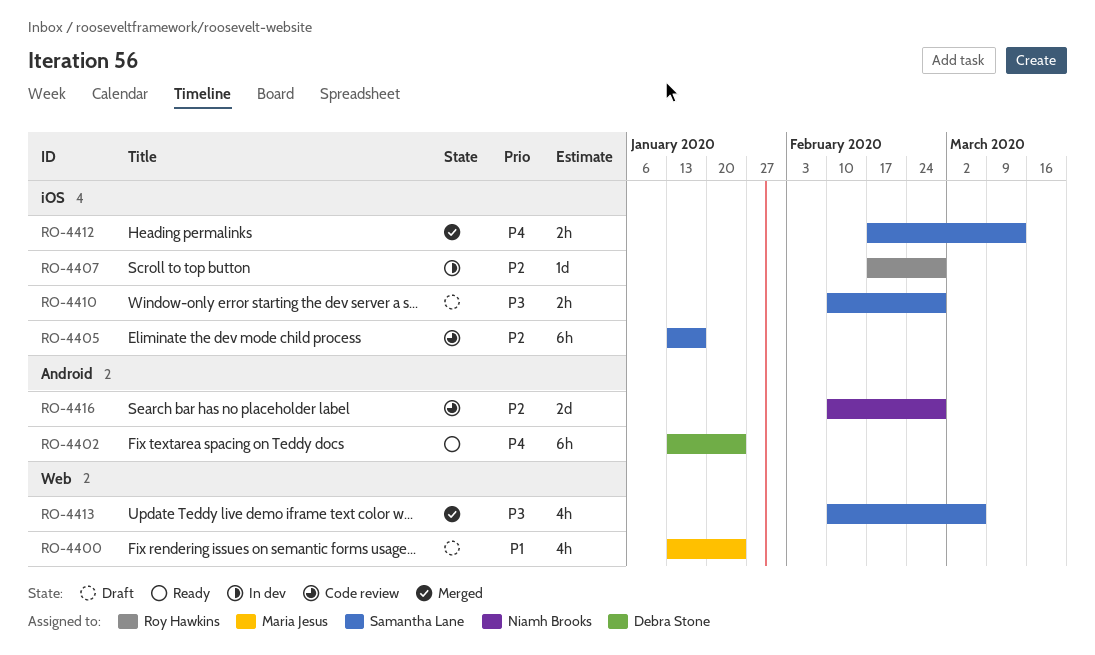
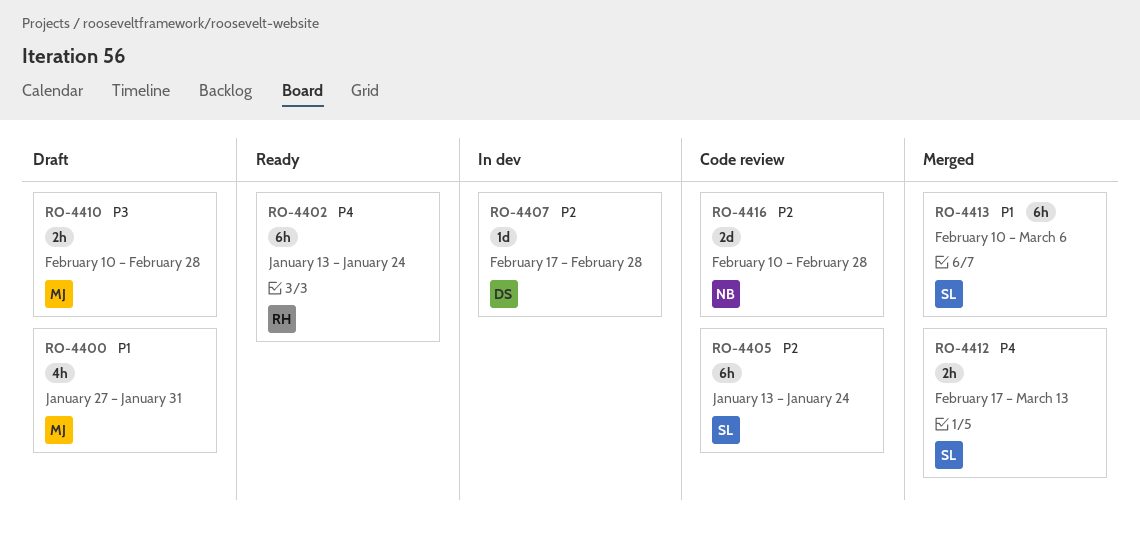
RO-4400, start: Jan 13 -> Jan 27
RO-4400, due: Jan 24 -> Jan 31
RO-4402, owner: Debra Stone -> Roy Hawkins
RO-4405, due: Jan 17 -> Jan 24
RO-4407, owner: Roy Hawkins -> Debra Stone
RO-4410, owner: Samantha Lane -> Maria Jesus
RO-4413, priority: P3 -> P1
RO-4413, estimate: 4h -> 6h

